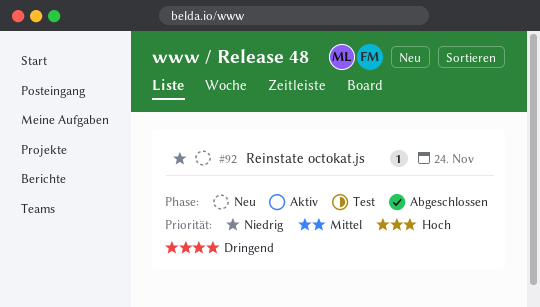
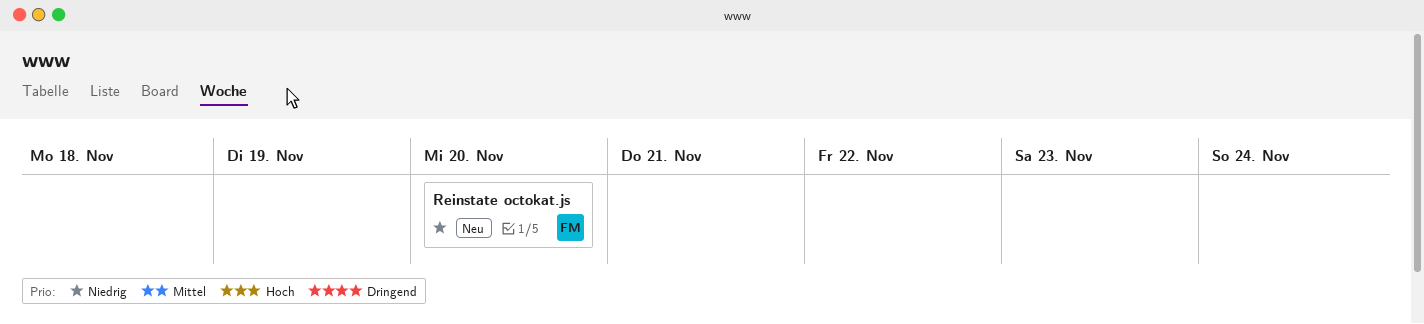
Reinstate octokat.js, due: Nov 24 -> Nov 20

